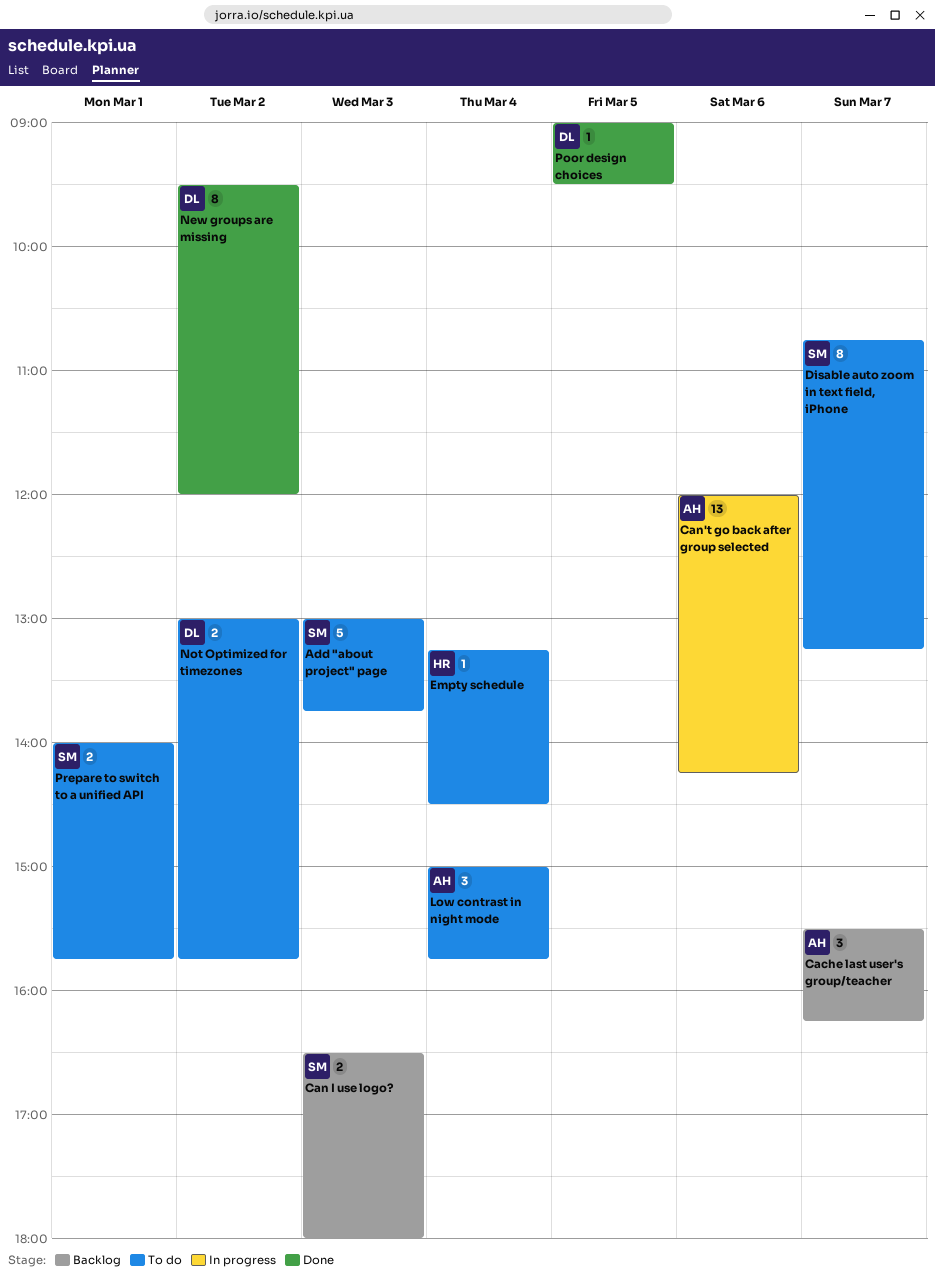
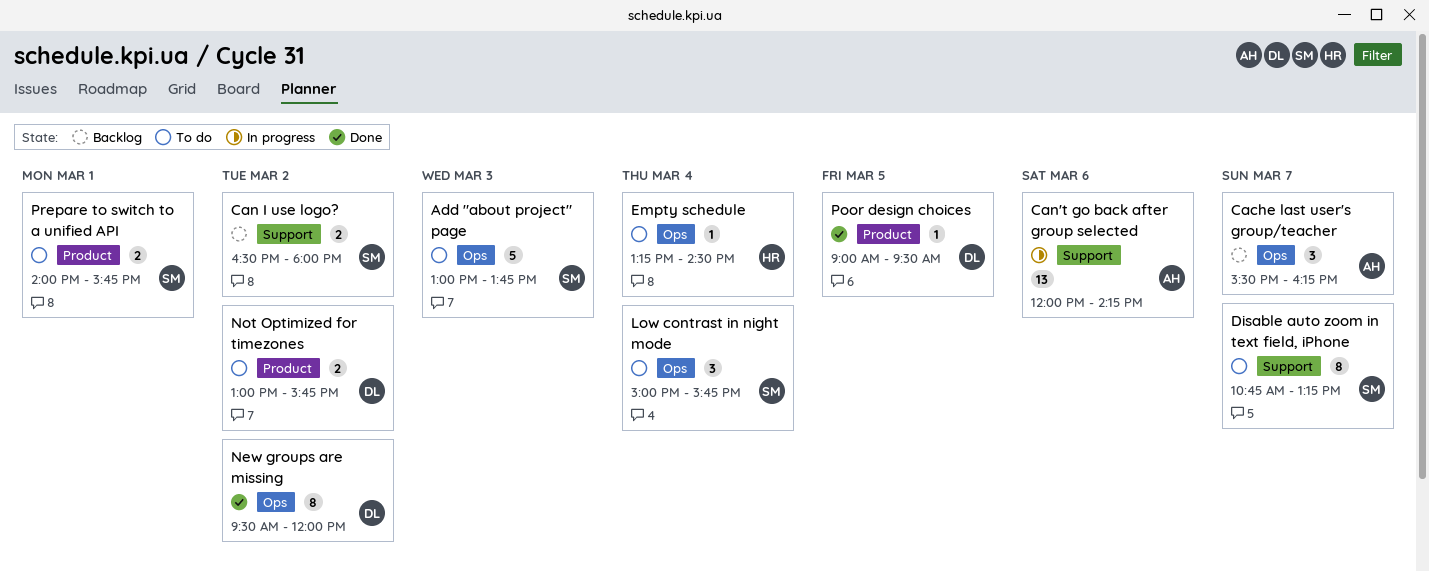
Can I use logo?, day: Mar 3 -> Mar 2
Low contrast in night mode, owner: AH -> SM

